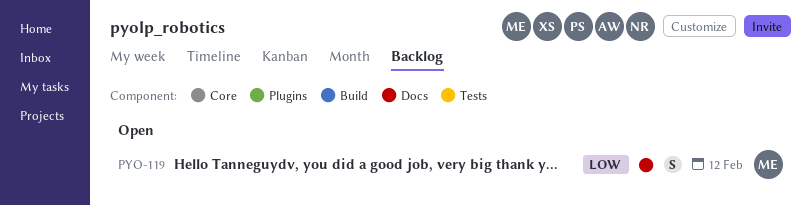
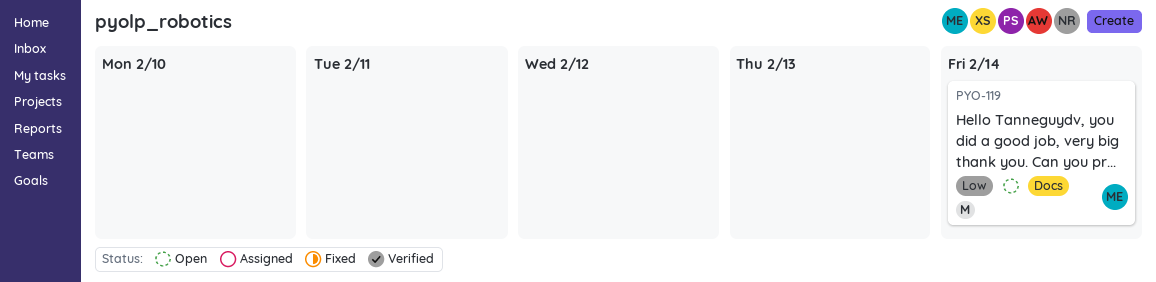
PYO-119, estimate: S -> M
PYO-119, due: Feb 12 -> Feb 14

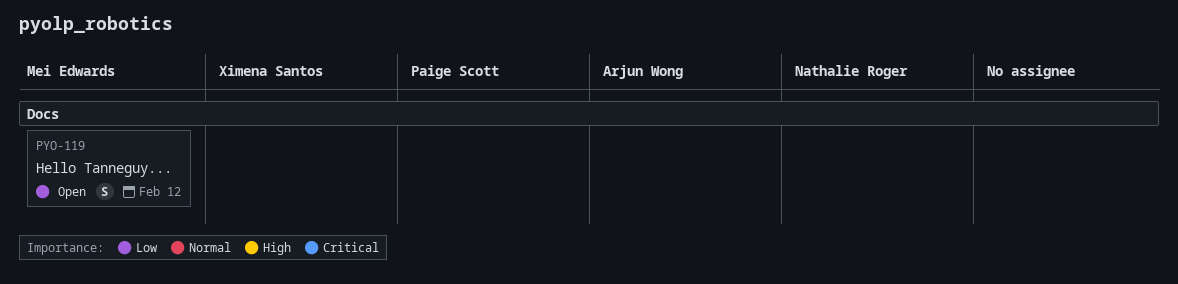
PYO-119, estimate: M -> S
PYO-119, due: Feb 14 -> Feb 12

